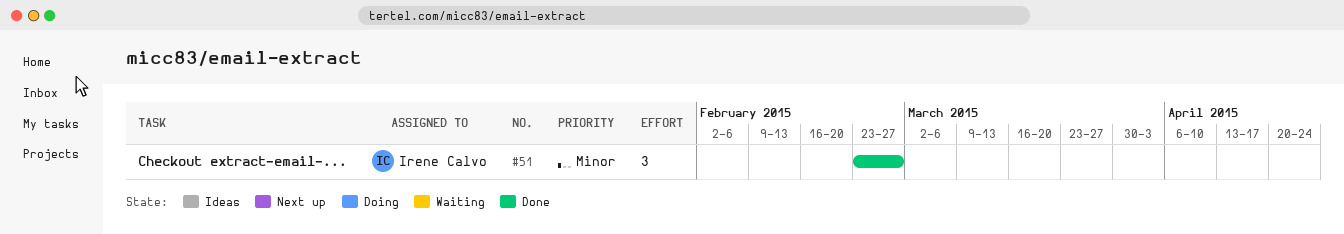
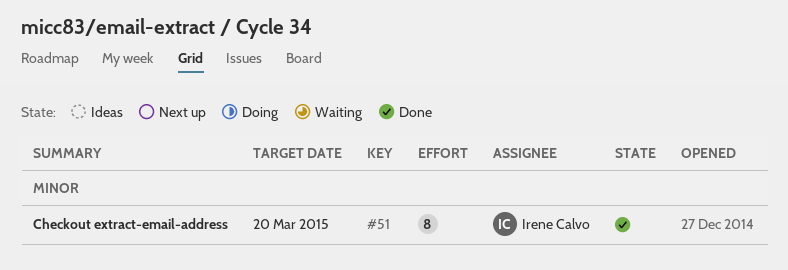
#51, estimate: 3 -> 8
#51, due: Feb 27 -> Mar 20

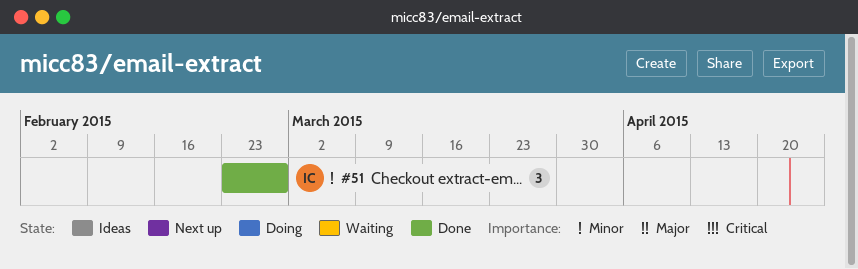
#51, estimate: 8 -> 3
#51, due: Mar 20 -> Feb 27

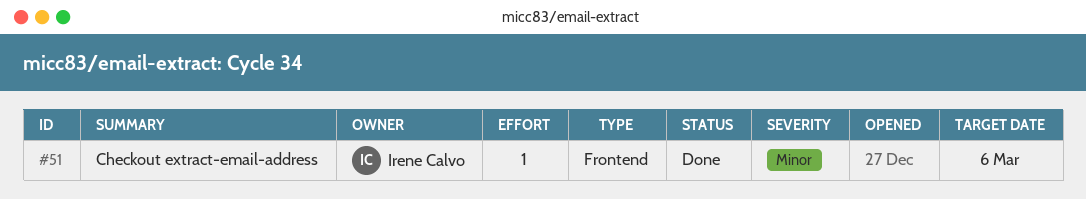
#51, estimate: 3 -> 1
#51, due: Feb 27 -> Mar 6

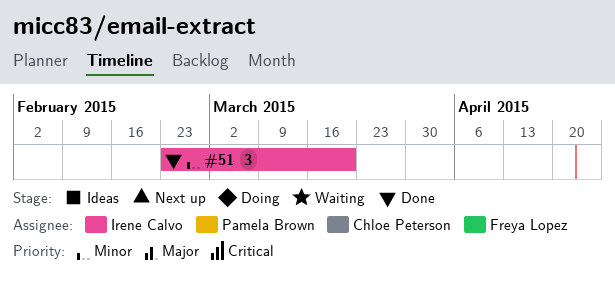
#51, estimate: 1 -> 3
#51, due: Mar 6 -> Mar 20

